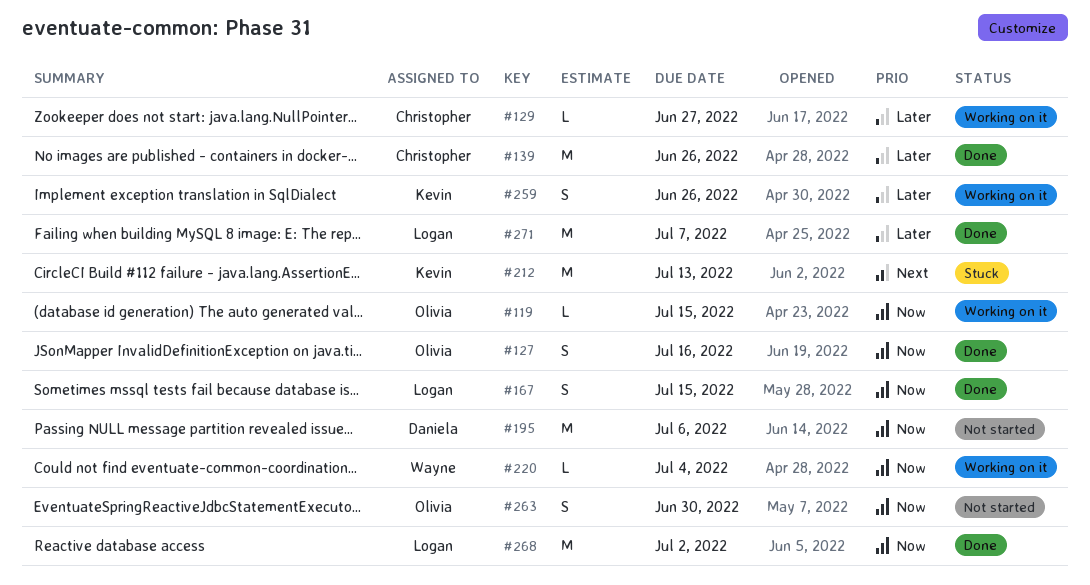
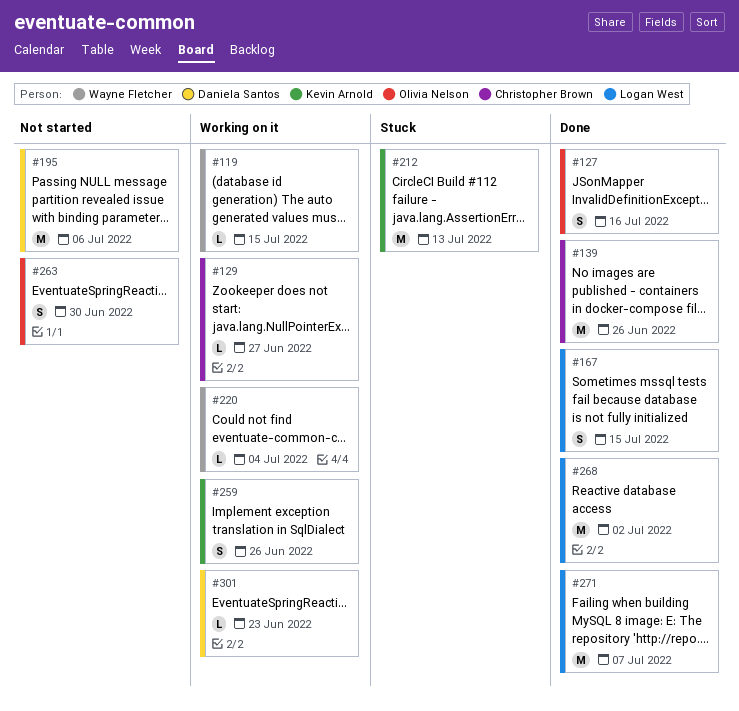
#119, owner: Olivia Nelson -> Wayne Fletcher
#301: none -> present

